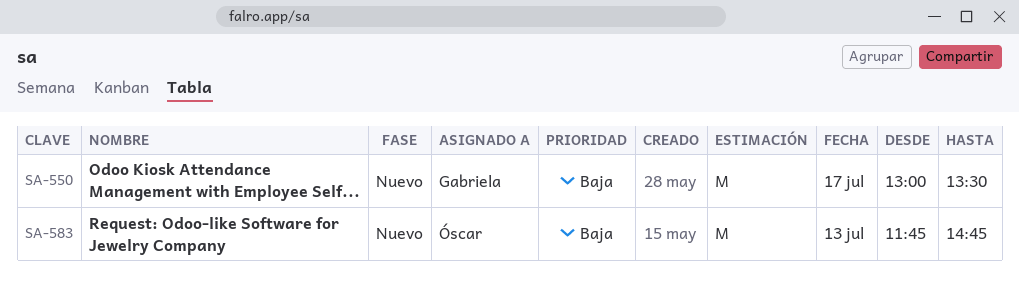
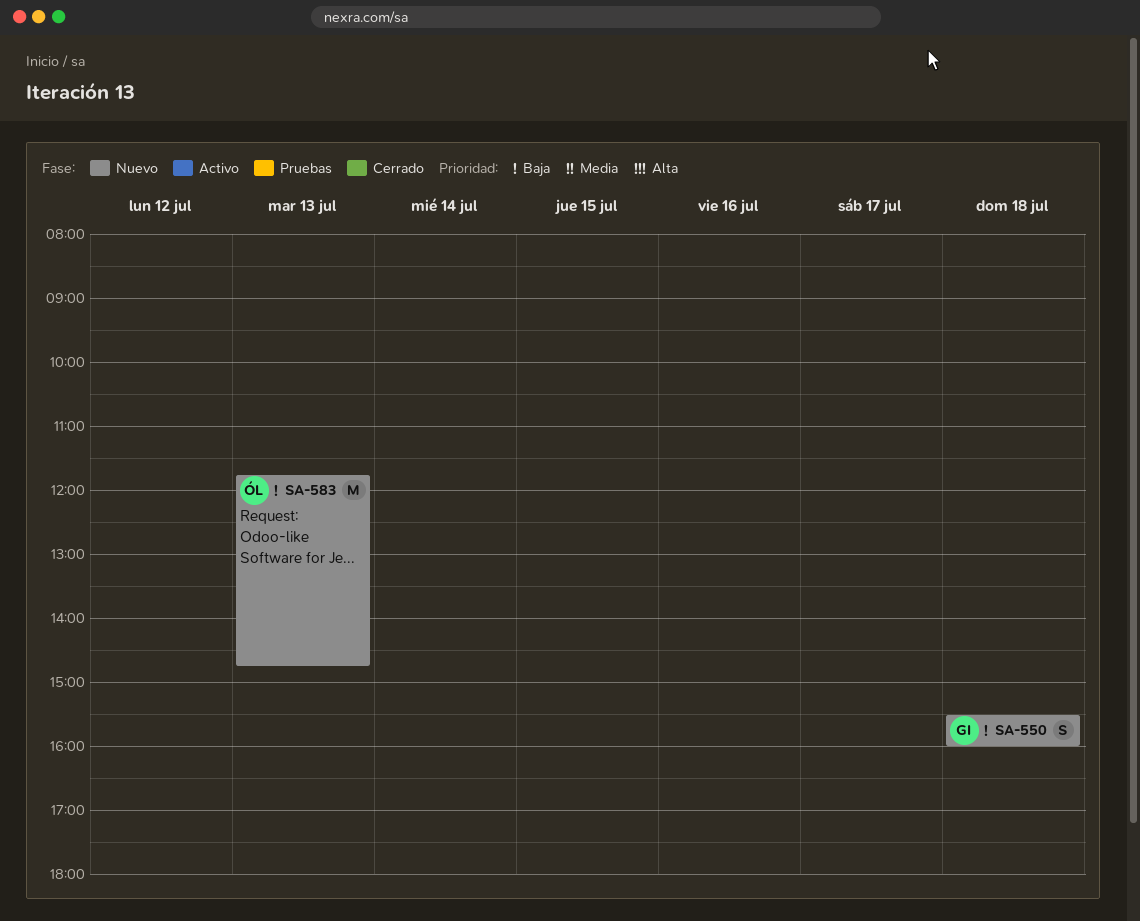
SA-550, estimate: M -> S
SA-550, day: Jul 17 -> Jul 18
SA-550, begins: 13:00 -> 15:30
SA-550, ends: 13:30 -> 16:00

